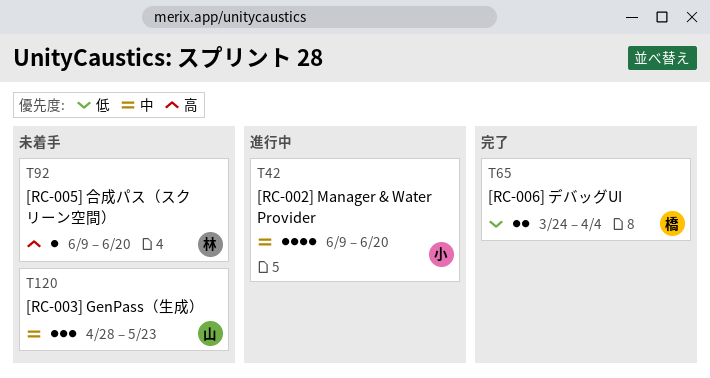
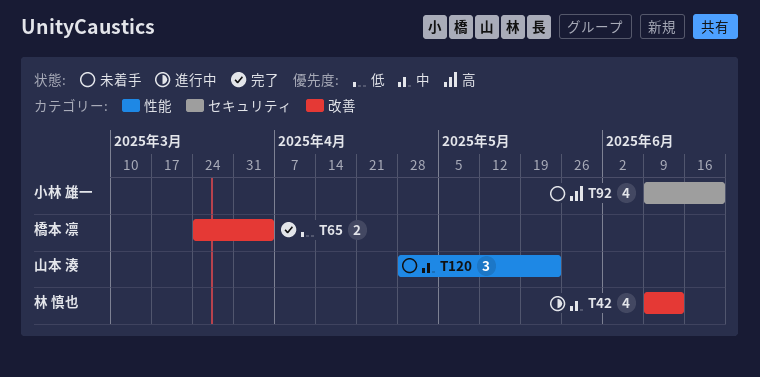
T42, owner: 小林 雄一 -> 林 慎也
T42, due: Jun 20 -> Jun 13
T92, owner: 林 慎也 -> 小林 雄一
T92, estimate: 1 -> 4

